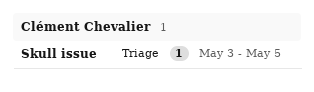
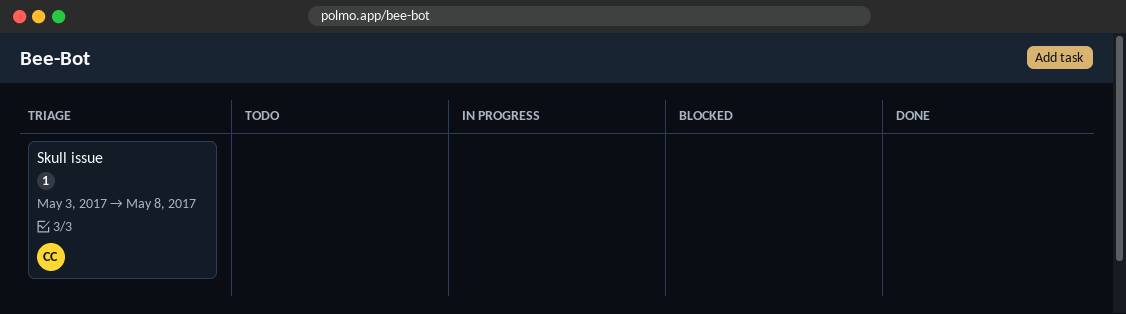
Skull issue, due: May 5 -> May 8

